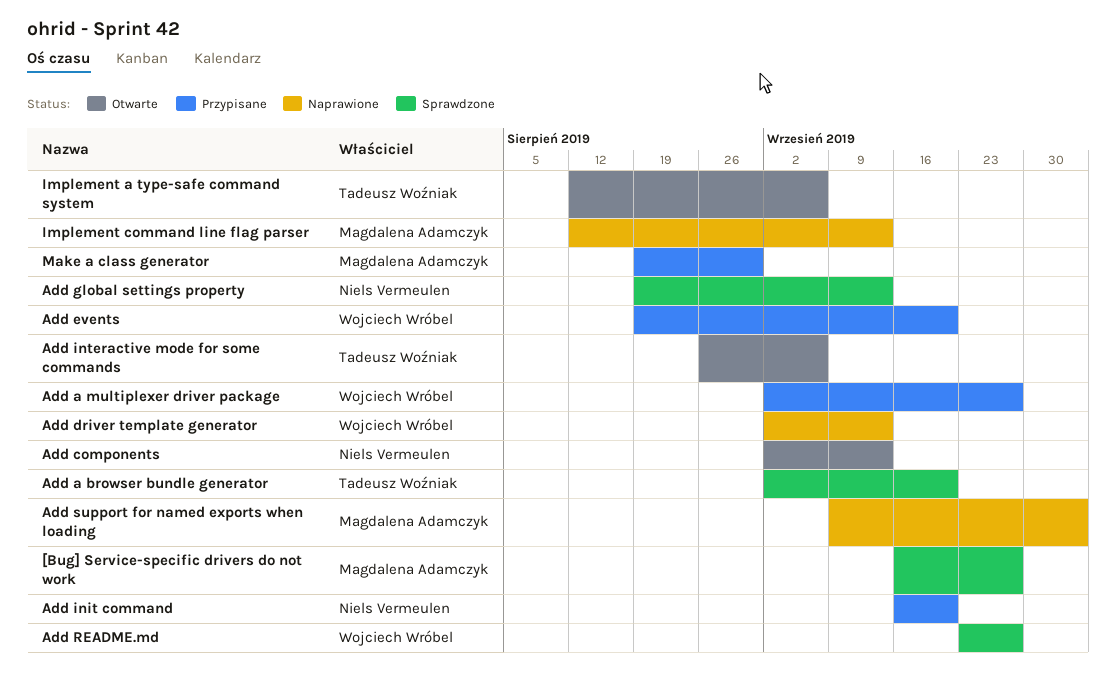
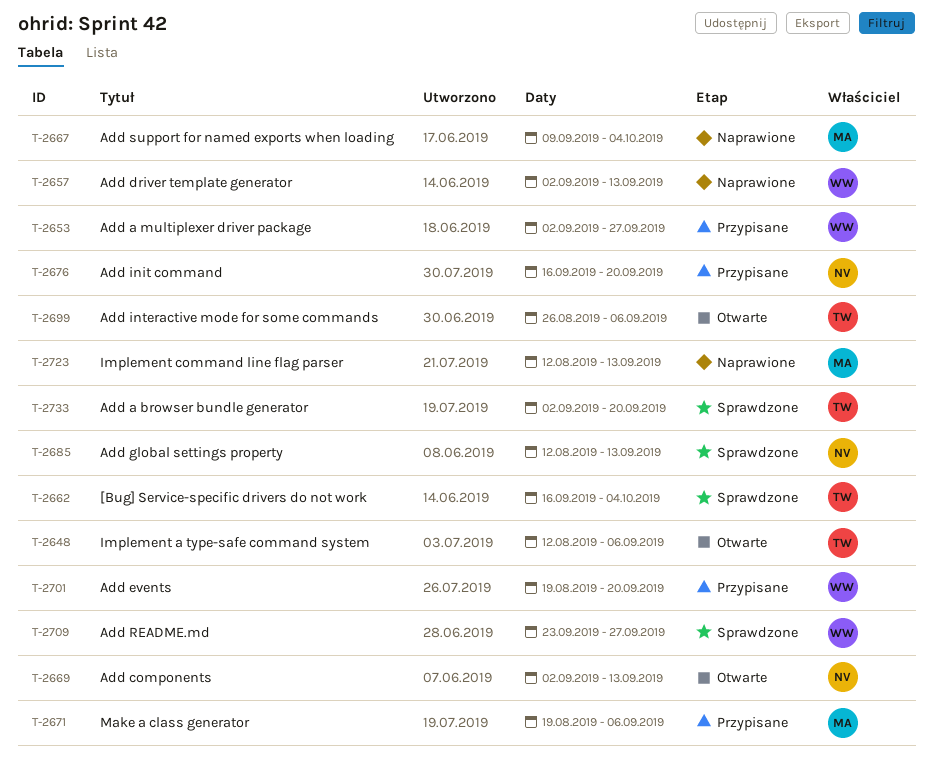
[Bug] Service-specific drivers do not work, owner: Magdalena Adamczyk -> Tadeusz Woźniak
[Bug] Service-specific drivers do not work, due: Sep 27 -> Oct 4
Add global settings property, start: Aug 19 -> Aug 12
Make a class generator, due: Aug 30 -> Sep 6

